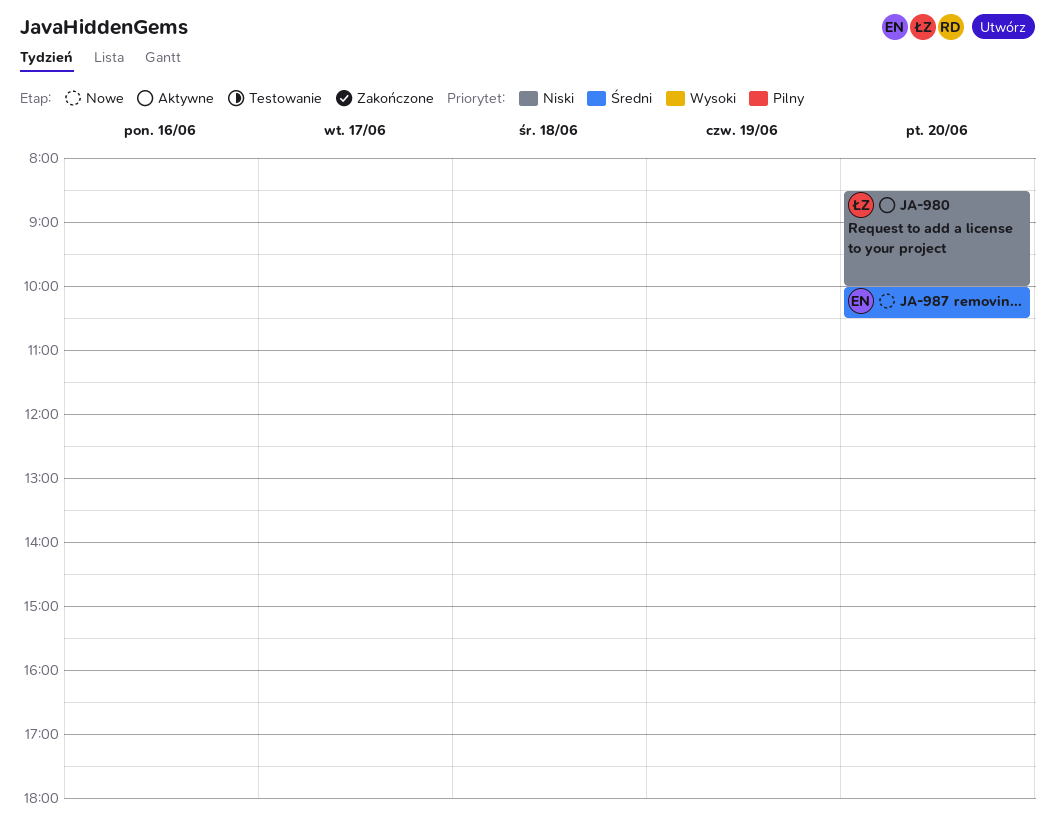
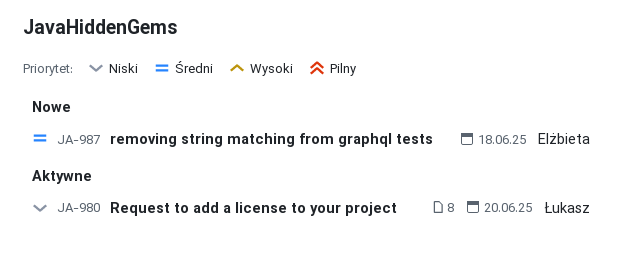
JA-987, day: Jun 20 -> Jun 18

